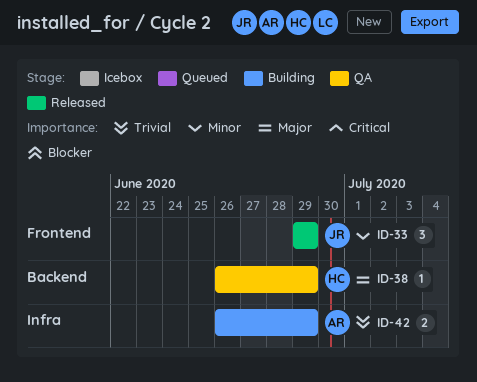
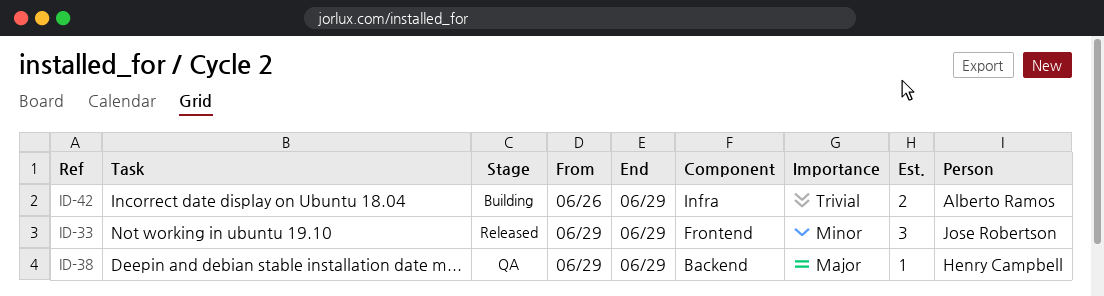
ID-38, start: Jun 26 -> Jun 29

